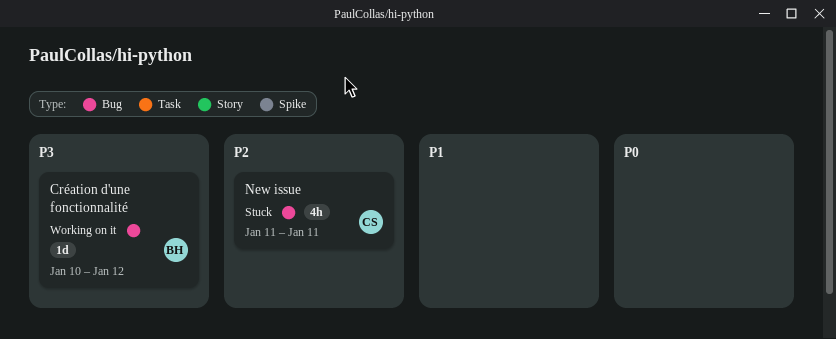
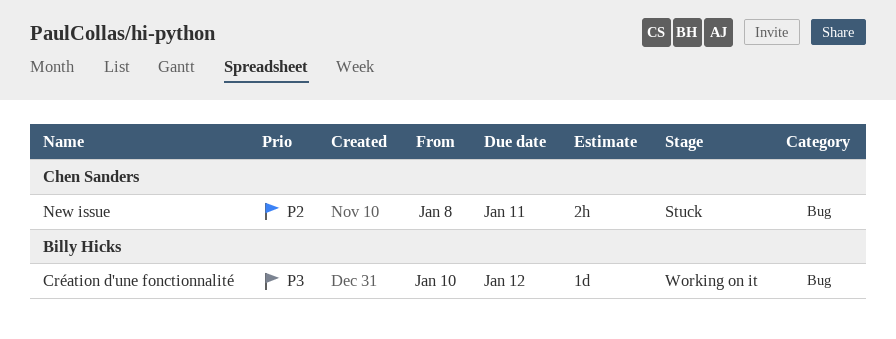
New issue, estimate: 4h -> 2h
New issue, start: Jan 11 -> Jan 8

